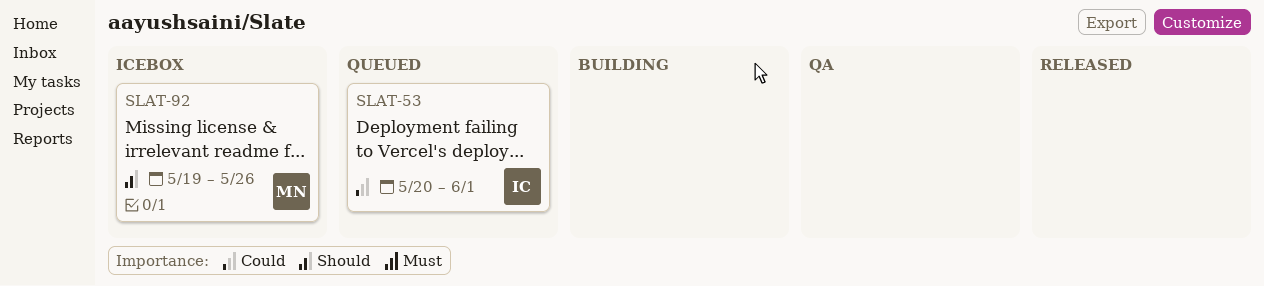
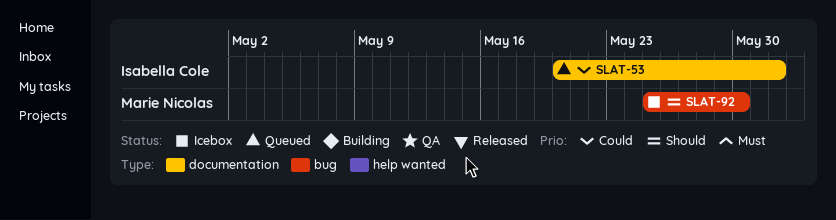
SLAT-92, start: May 19 -> May 25
SLAT-92, due: May 26 -> May 30

